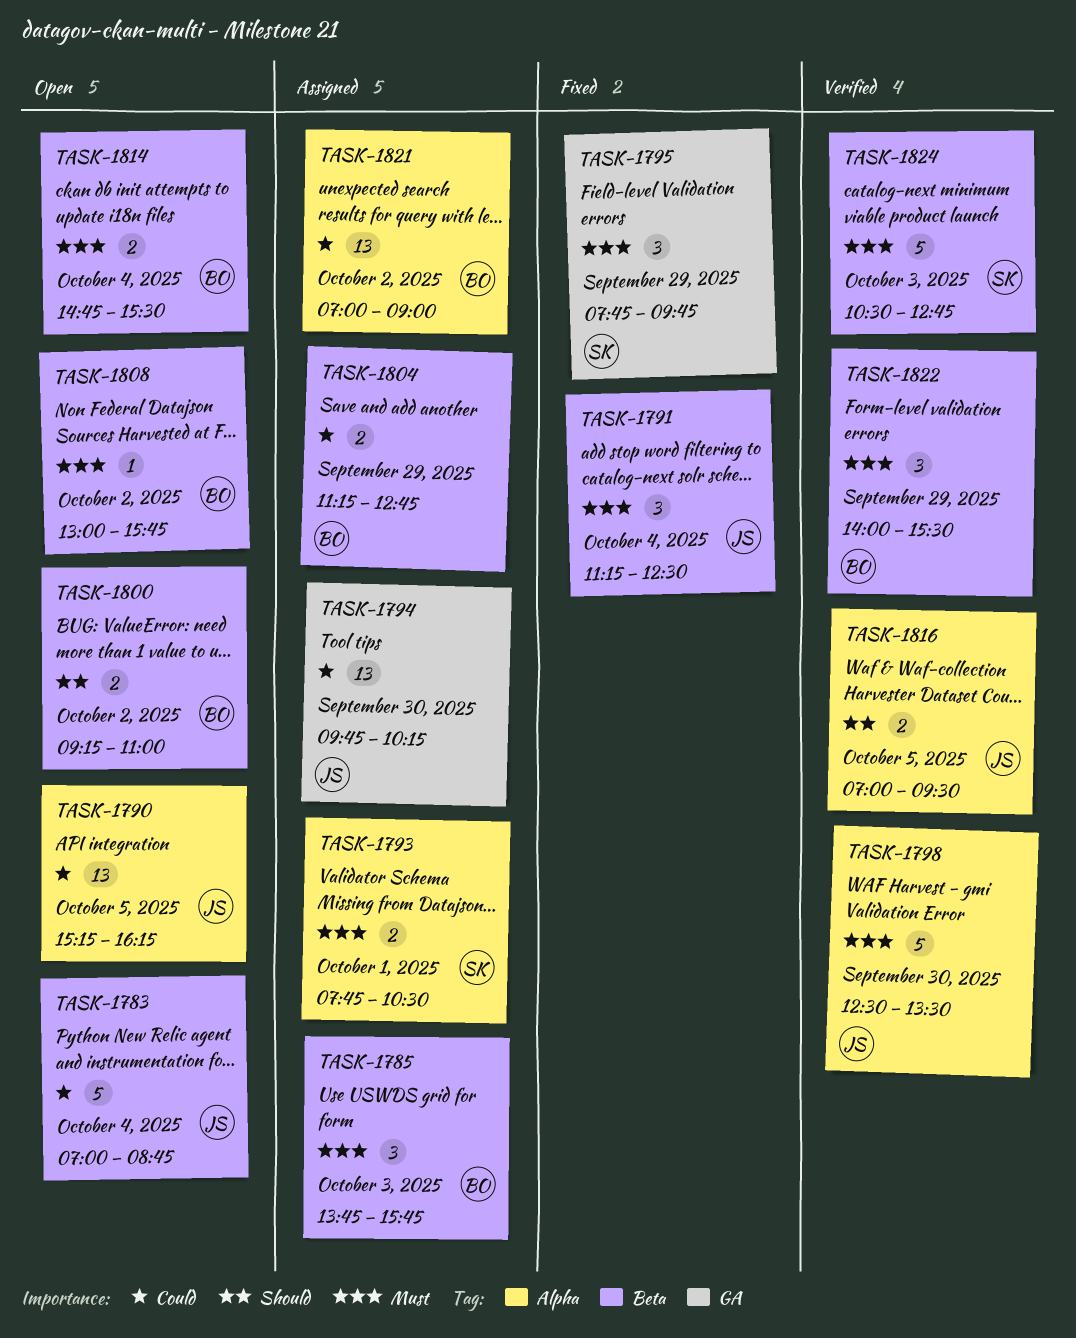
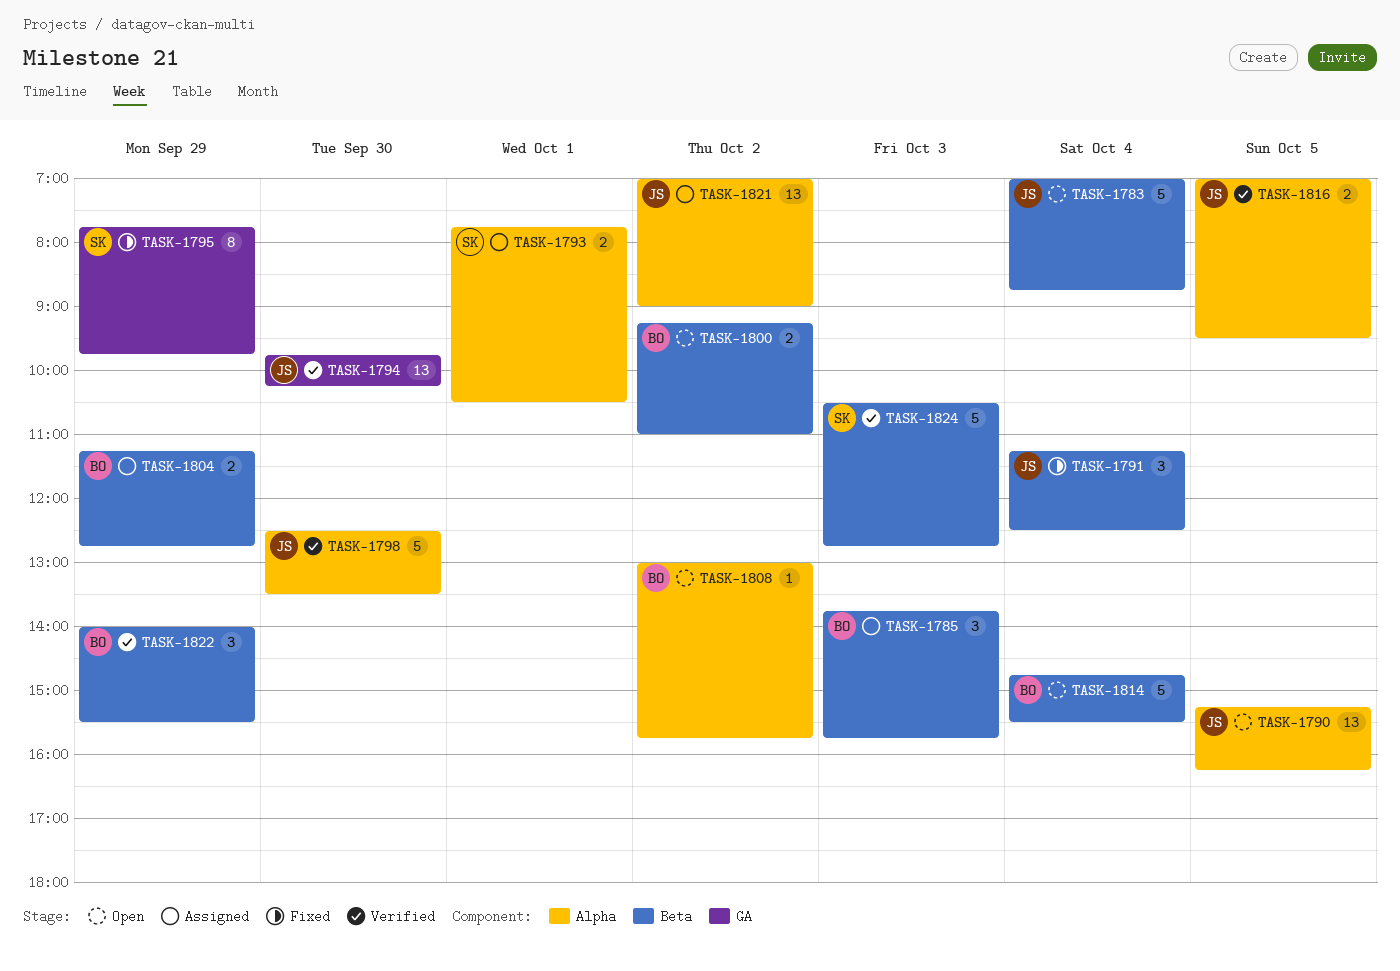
TASK-1794, status: Assigned -> Verified
TASK-1795, estimate: 3 -> 8
TASK-1808, label: Beta -> Alpha
TASK-1814, estimate: 2 -> 5
TASK-1821, owner: BO -> JS

